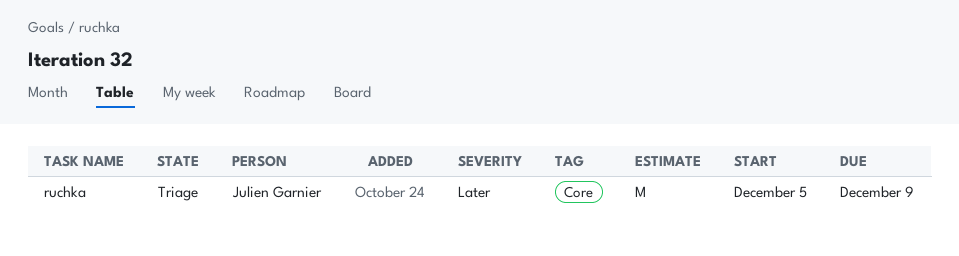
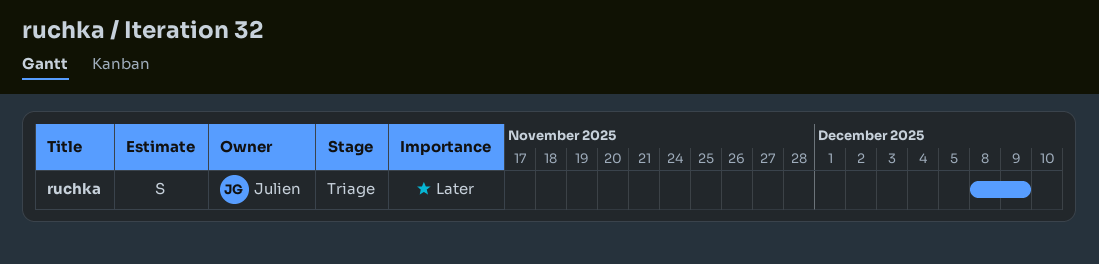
ruchka, estimate: M -> S
ruchka, start: Dec 5 -> Dec 8

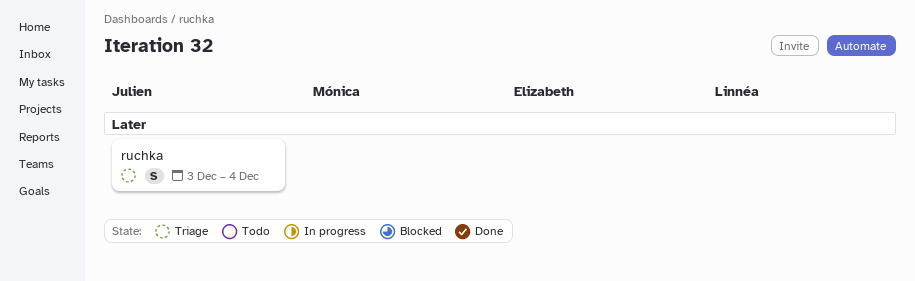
ruchka, start: Dec 8 -> Dec 3
ruchka, due: Dec 9 -> Dec 4

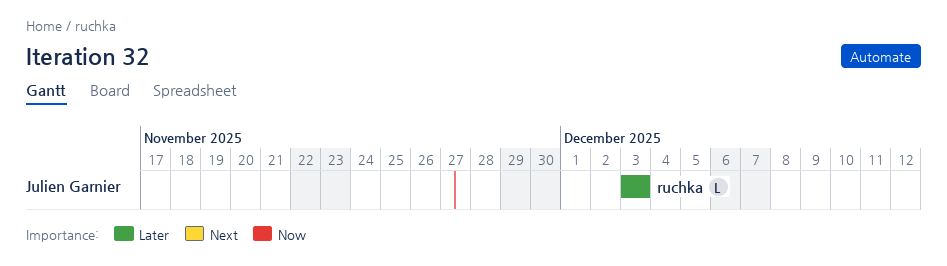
ruchka, estimate: S -> L
ruchka, due: Dec 4 -> Dec 3

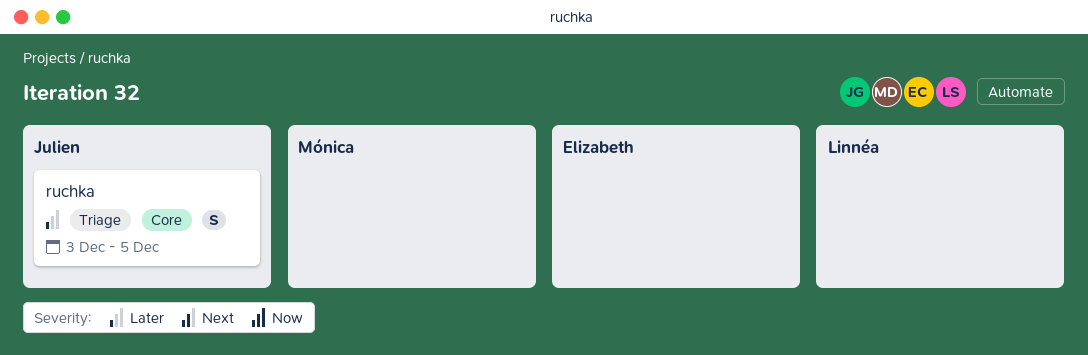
ruchka, estimate: L -> S
ruchka, due: Dec 3 -> Dec 5

